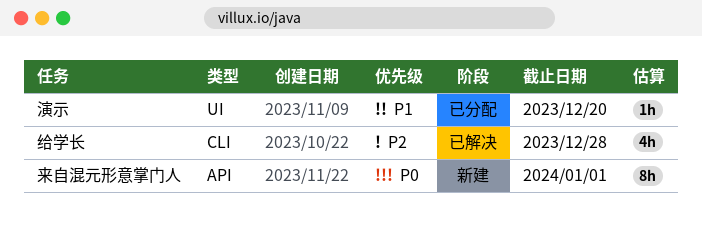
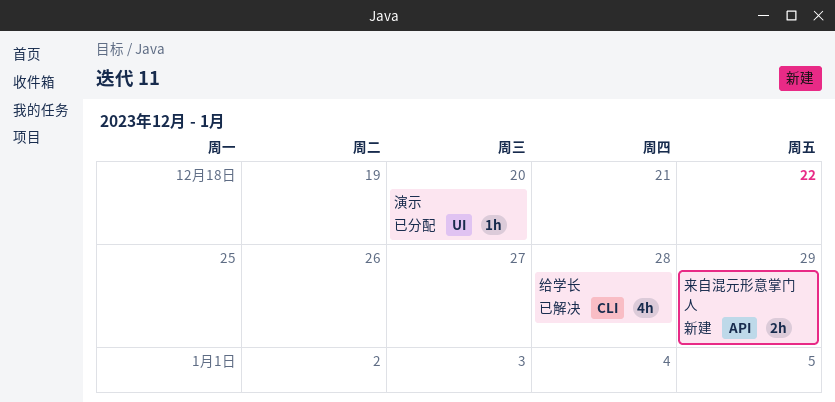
来自混元形意掌门人, estimate: 8h -> 2h
来自混元形意掌门人, due: Jan 1 -> Dec 29

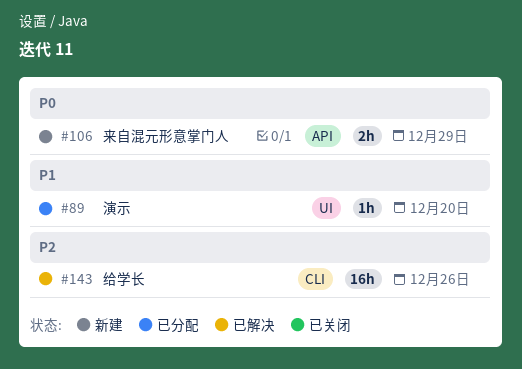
给学长, estimate: 4h -> 16h
给学长, due: Dec 28 -> Dec 26

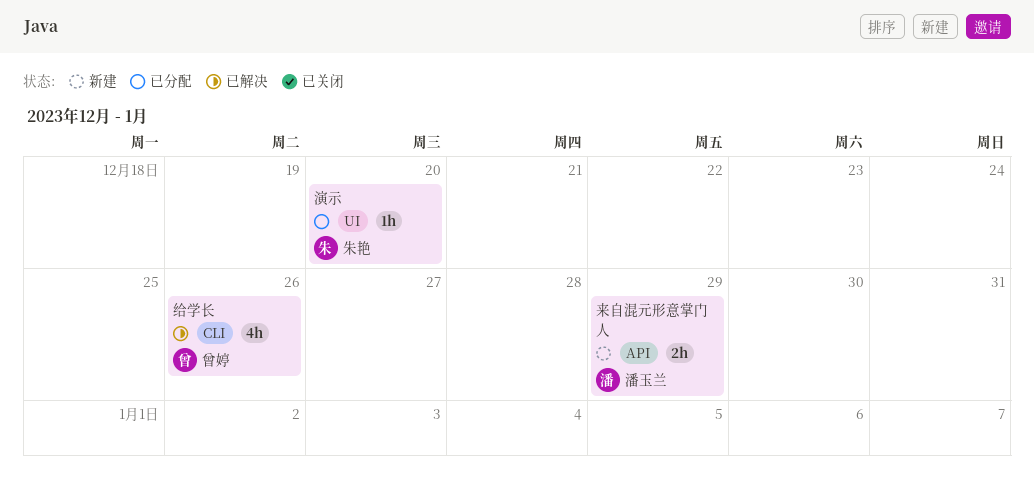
给学长, estimate: 16h -> 4h

